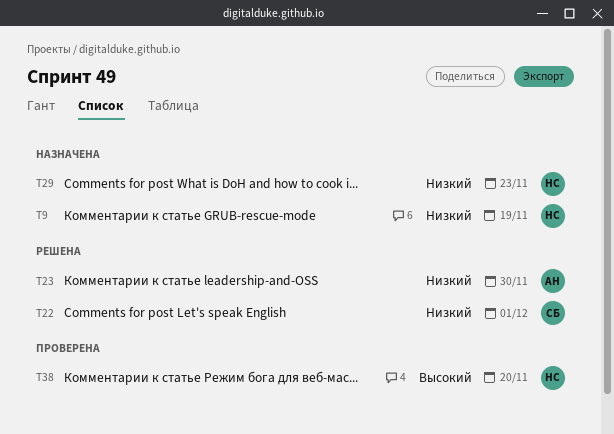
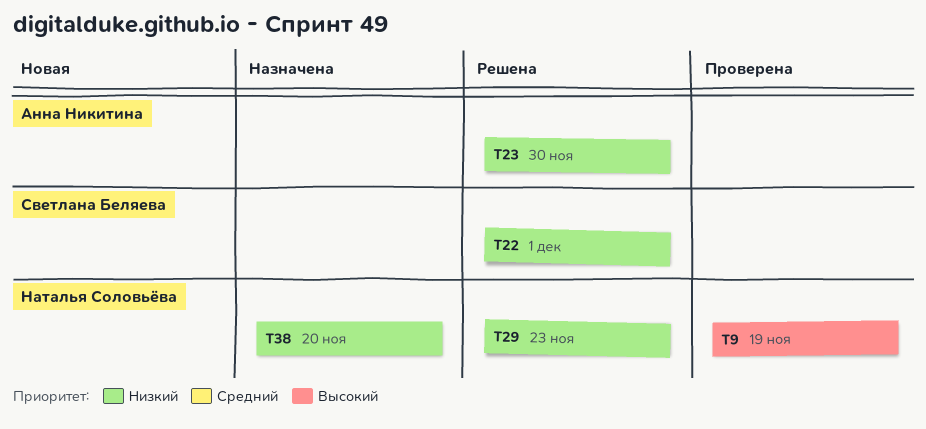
T9, status: Назначена -> Проверена
T9, priority: Низкий -> Высокий
T29, status: Назначена -> Решена
T38, status: Проверена -> Назначена
T38, priority: Высокий -> Низкий

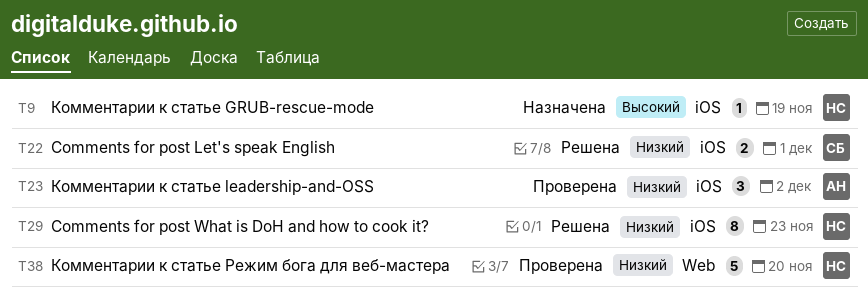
T9, status: Проверена -> Назначена
T23, status: Решена -> Проверена
T23, due: Nov 30 -> Dec 2
T38, status: Назначена -> Проверена

